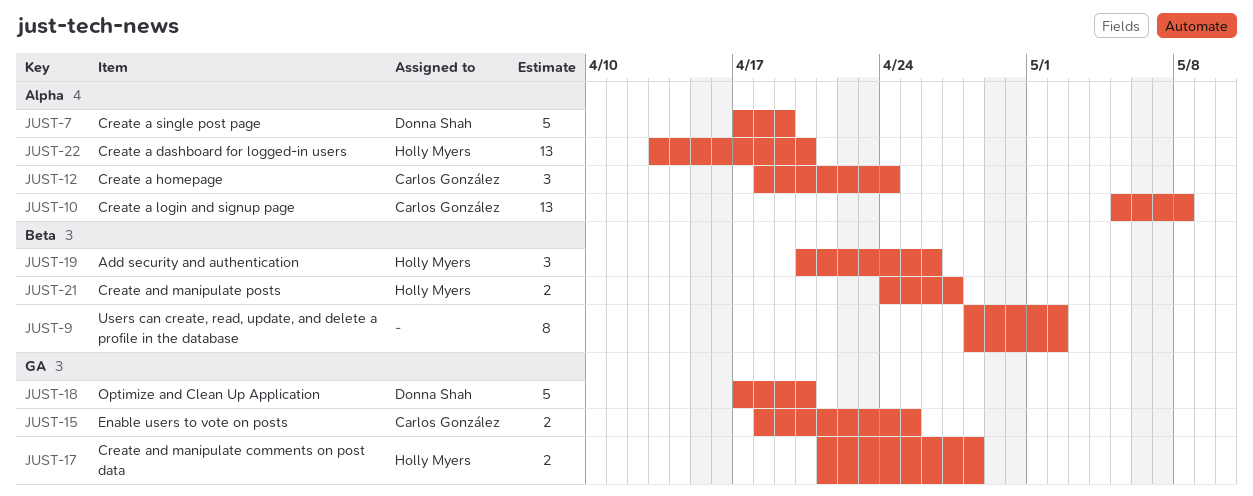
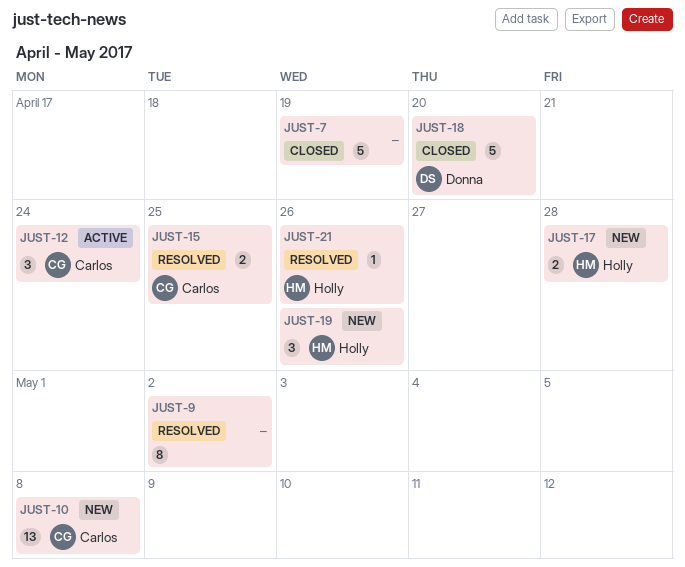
JUST-7, owner: Donna Shah -> none
JUST-21, estimate: 2 -> 1
JUST-21, due: Apr 27 -> Apr 26
JUST-22: present -> none

